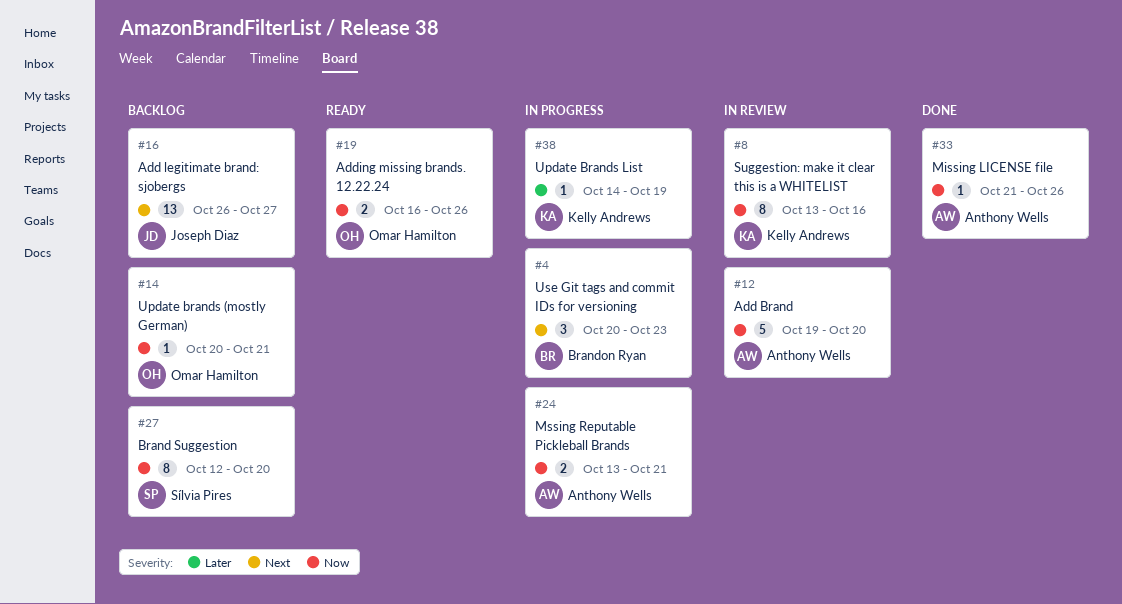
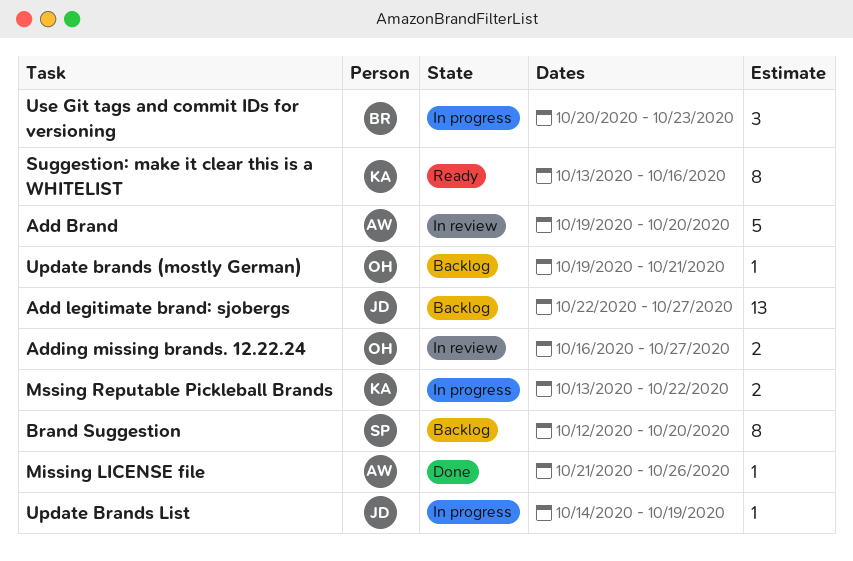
Add legitimate brand: sjobergs, start: Oct 26 -> Oct 22
Adding missing brands. 12.22.24, status: Ready -> In review
Adding missing brands. 12.22.24, due: Oct 26 -> Oct 27
Mssing Reputable Pickleball Brands, owner: Anthony Wells -> Kelly Andrews
Mssing Reputable Pickleball Brands, due: Oct 21 -> Oct 22
Suggestion: make it clear this is a WHITELIST, status: In review -> Ready
Update brands (mostly German), start: Oct 20 -> Oct 19
Update Brands List, owner: Kelly Andrews -> Joseph Diaz

